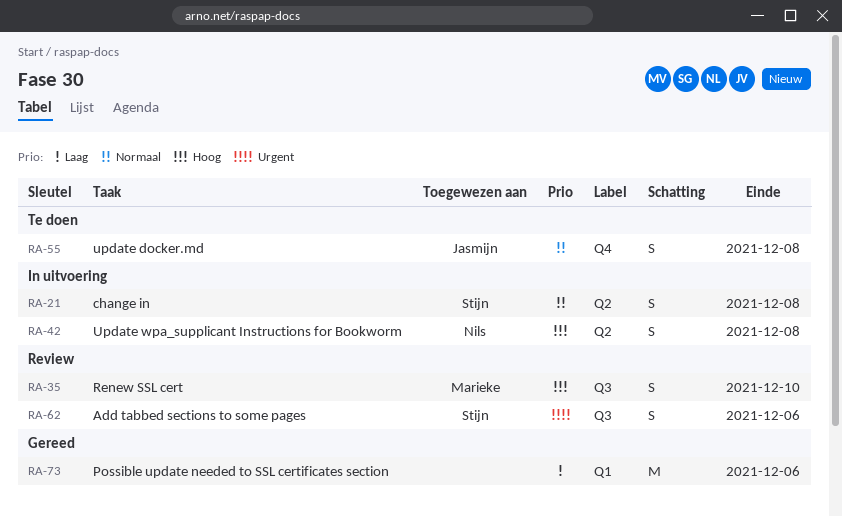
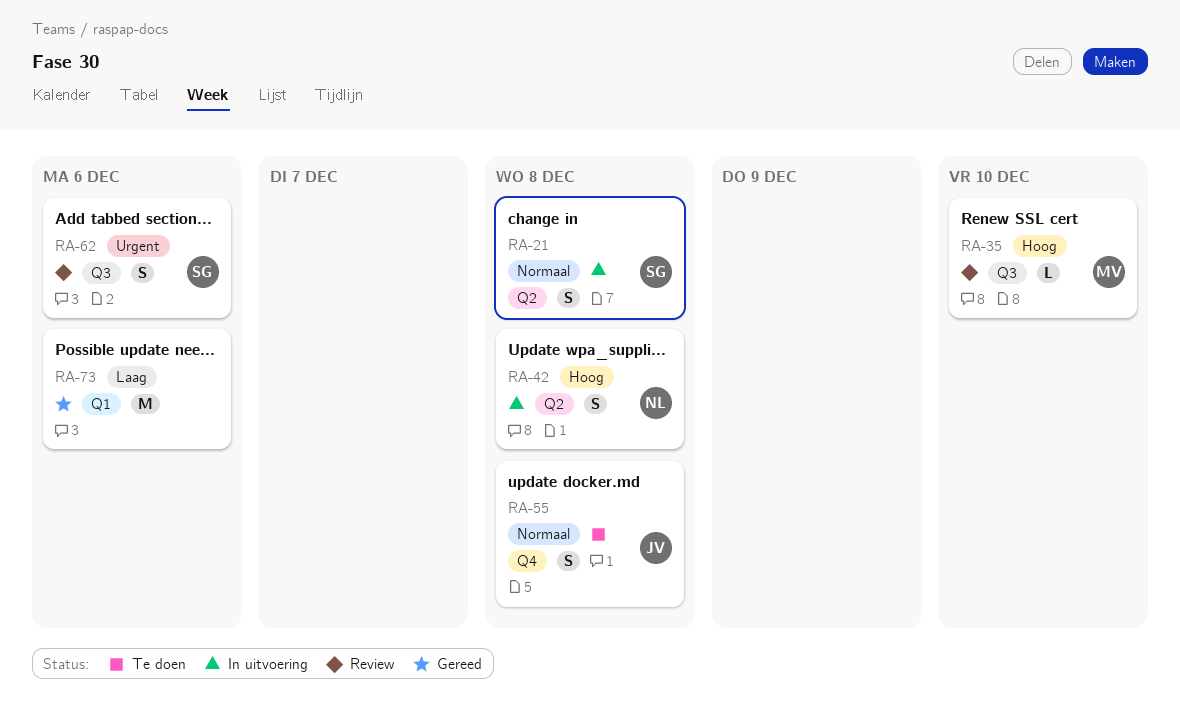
RA-35, estimate: S -> L

